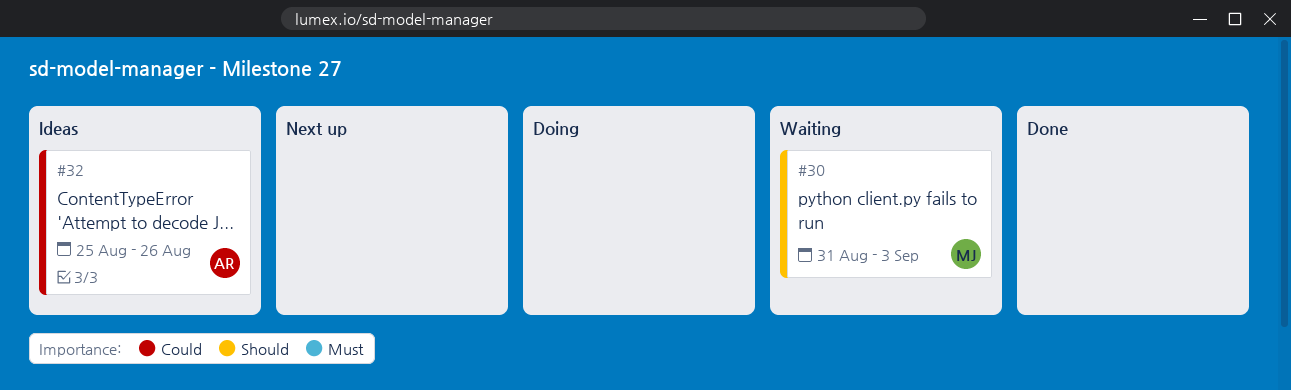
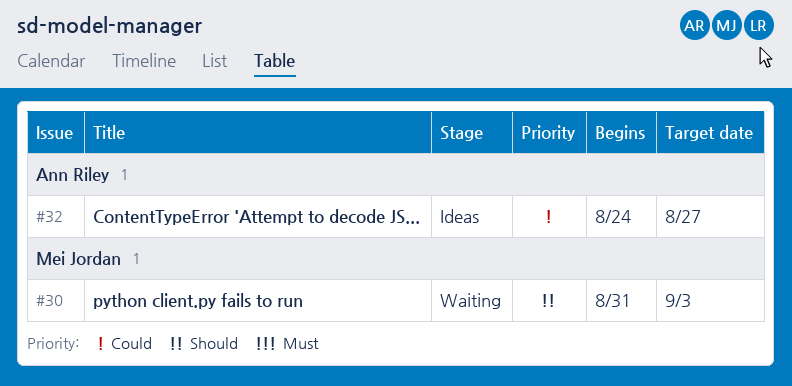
#32, start: Aug 25 -> Aug 24
#32, due: Aug 26 -> Aug 27

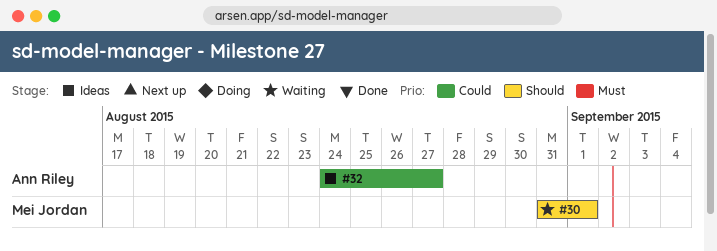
#30, due: Sep 3 -> Sep 1

